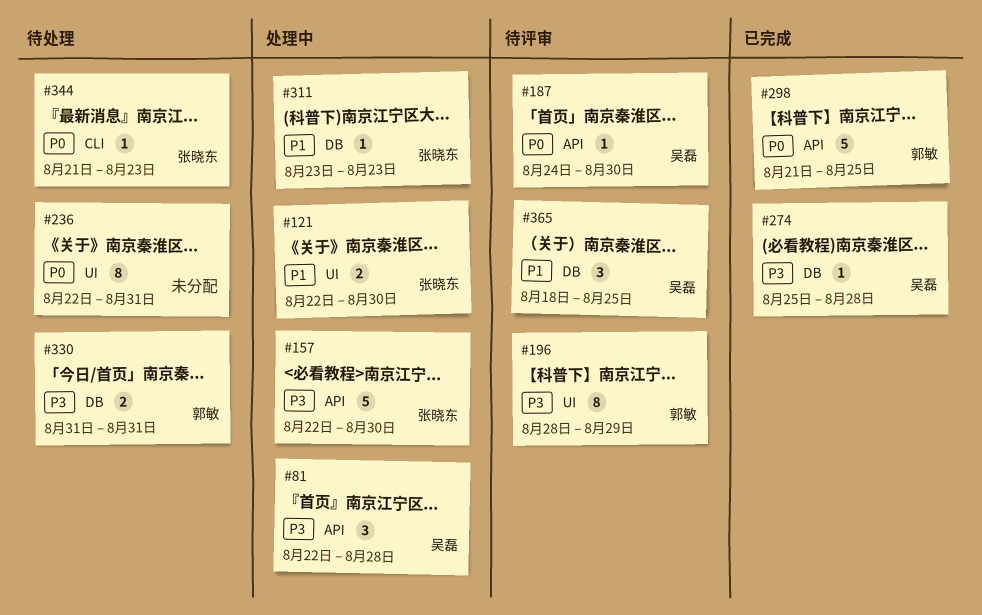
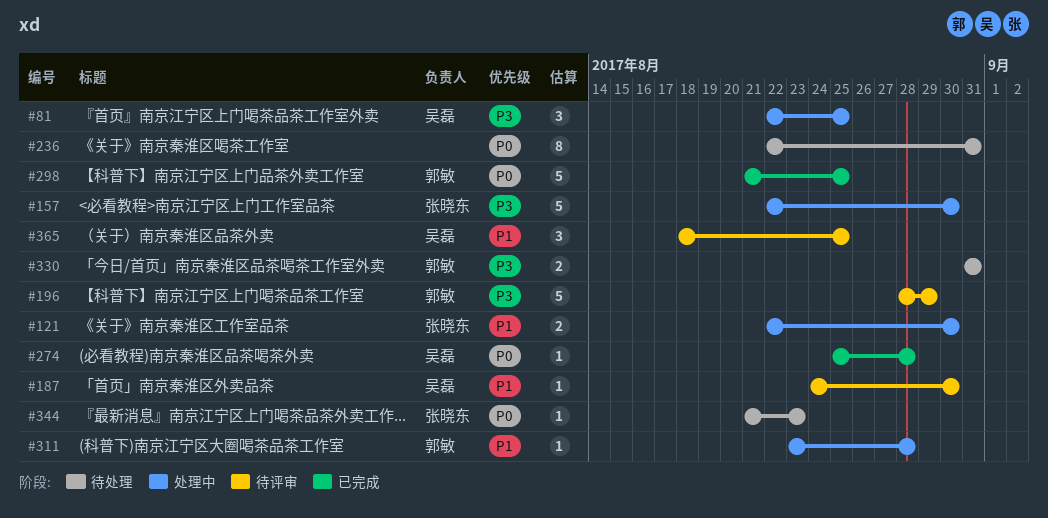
#81, due: Aug 28 -> Aug 25
#187, priority: P0 -> P1
#196, estimate: 8 -> 5
#274, priority: P3 -> P0
#311, owner: 张晓东 -> 郭敏
#311, due: Aug 23 -> Aug 28

